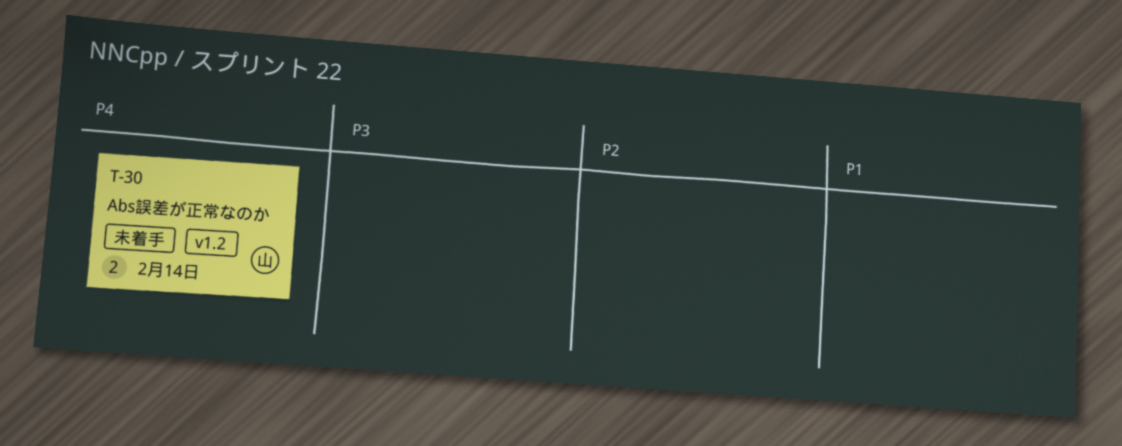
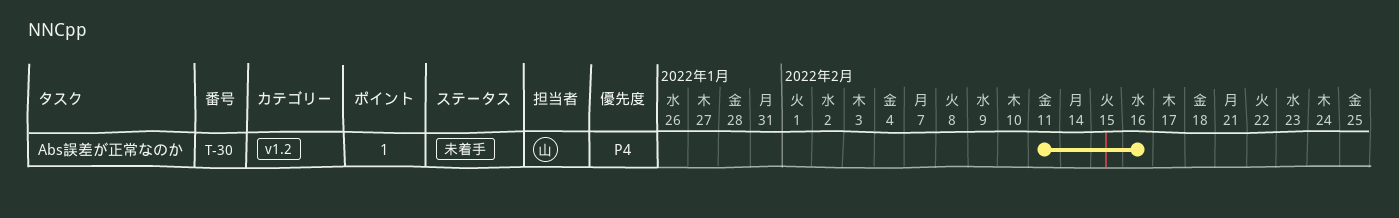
T-30, estimate: 2 -> 1
T-30, due: Feb 14 -> Feb 16

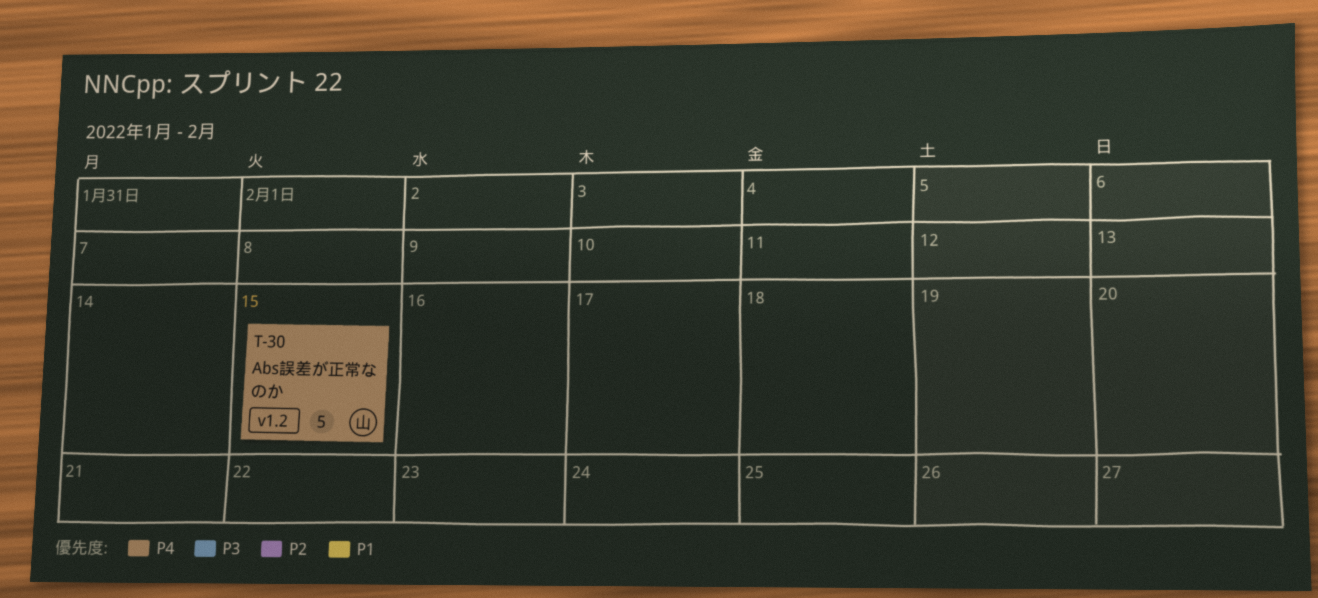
T-30, estimate: 1 -> 5
T-30, due: Feb 16 -> Feb 15

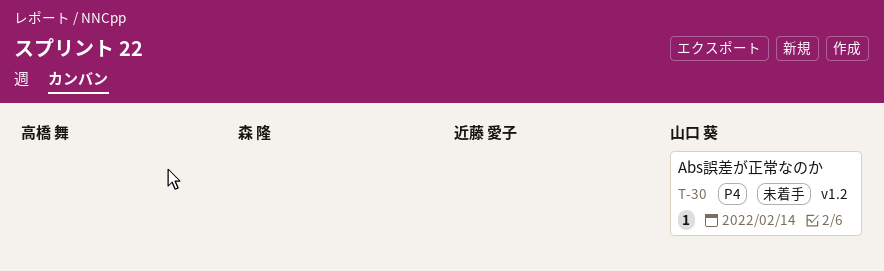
T-30, estimate: 5 -> 1
T-30, due: Feb 15 -> Feb 14

